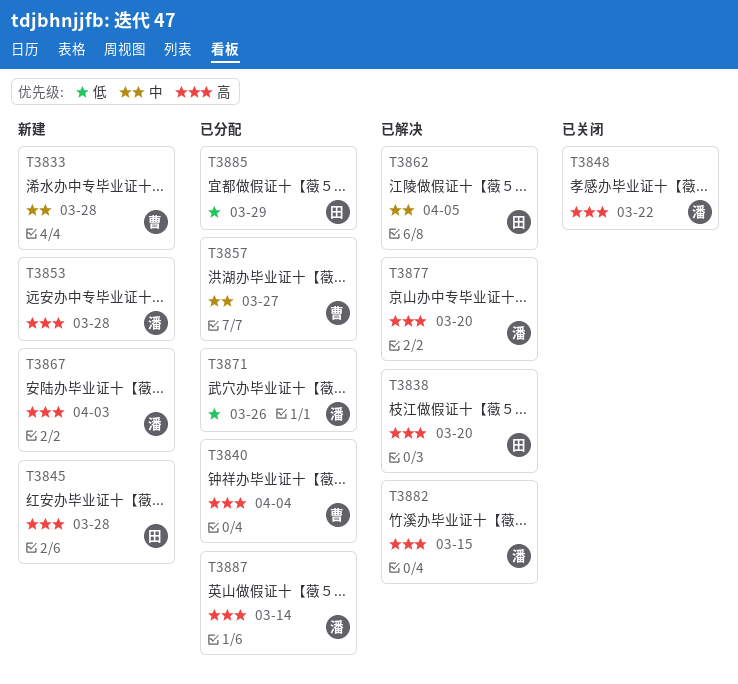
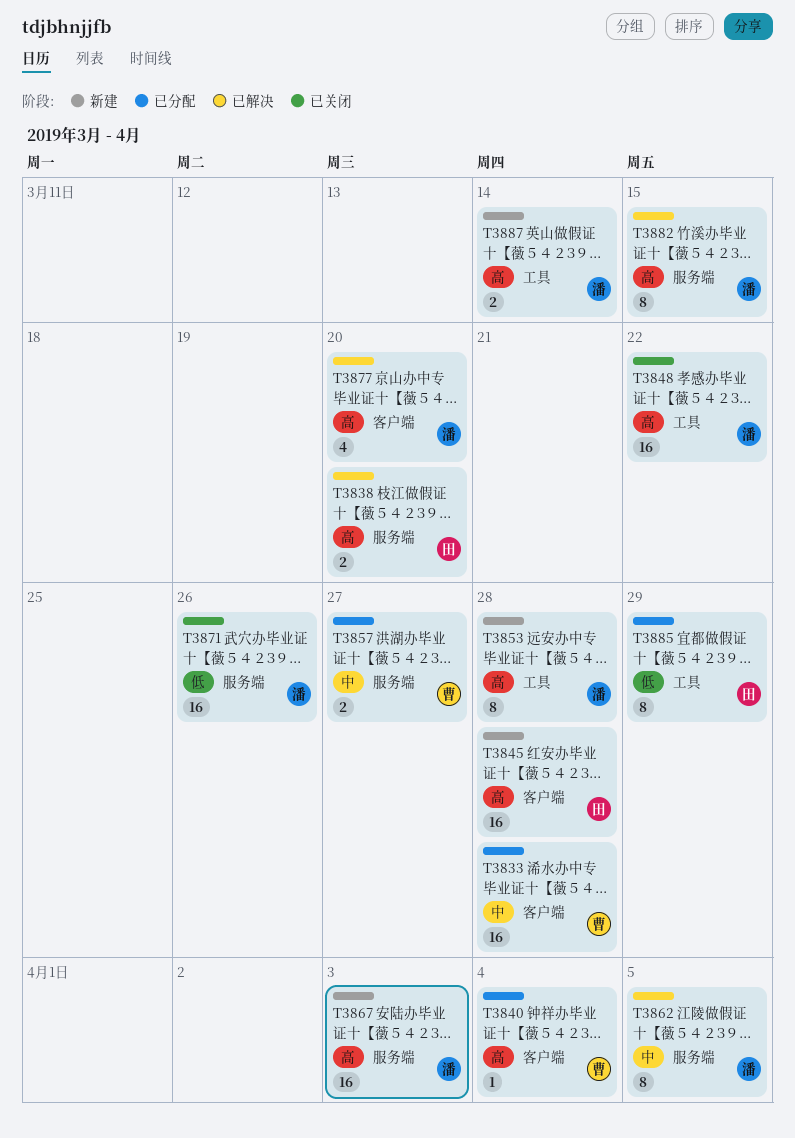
T3833, status: 新建 -> 已分配
T3862, owner: 田 -> 潘
T3871, status: 已分配 -> 已关闭
T3887, status: 已分配 -> 新建

